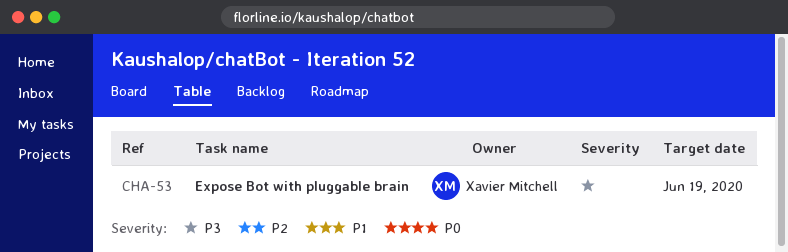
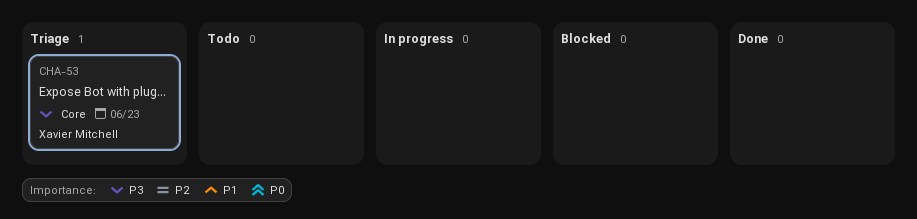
CHA-53, due: Jun 19 -> Jun 23

